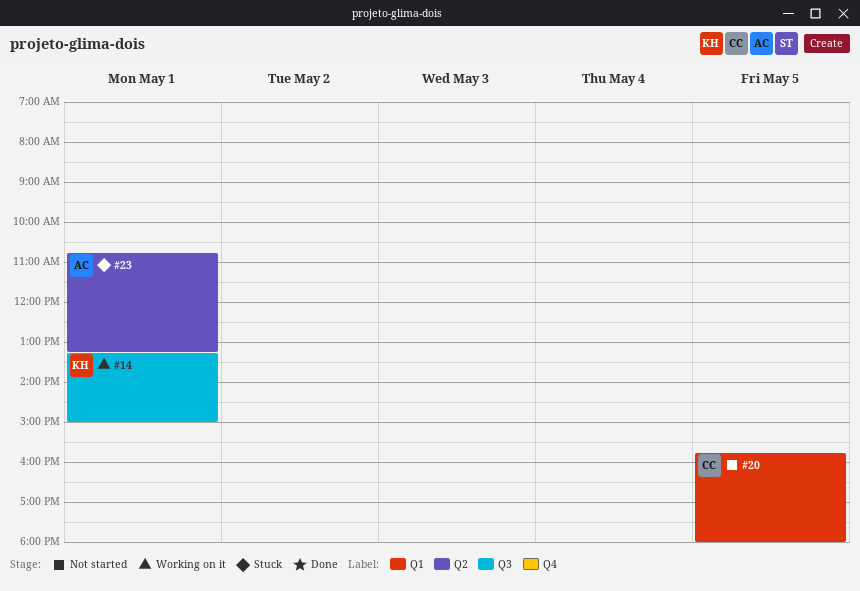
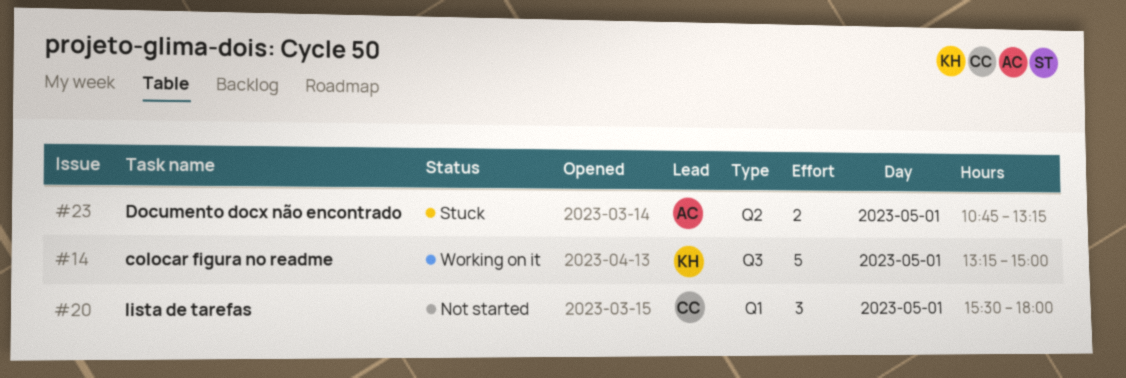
#20, day: May 5 -> May 1
#20, begins: 15:45 -> 15:30

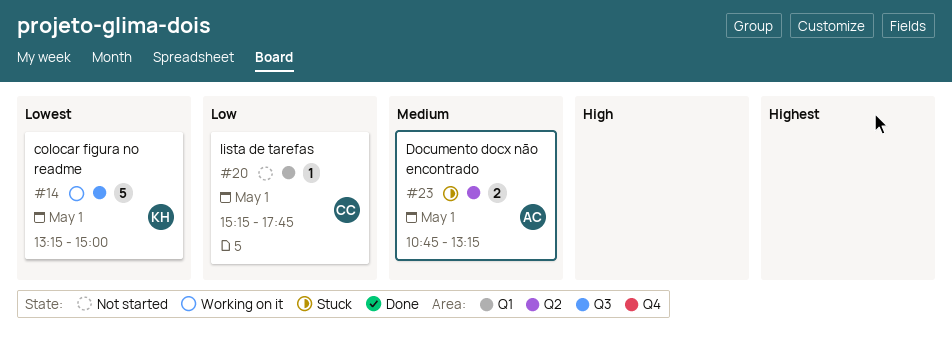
#20, estimate: 3 -> 1
#20, begins: 15:30 -> 15:15
#20, ends: 18:00 -> 17:45

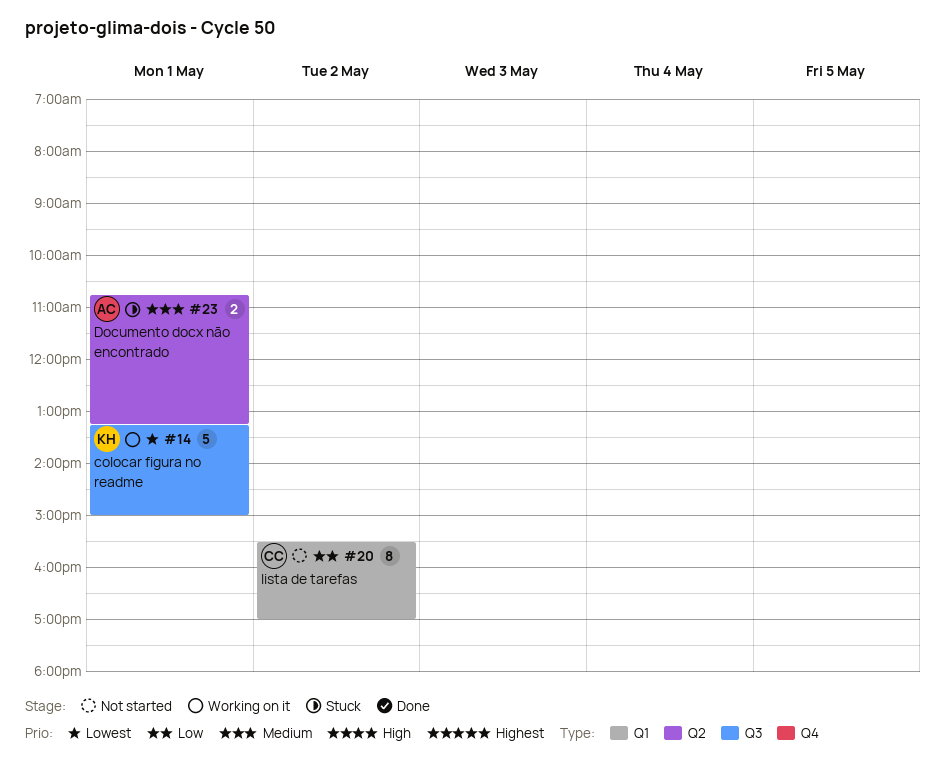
#20, estimate: 1 -> 8
#20, day: May 1 -> May 2
#20, begins: 15:15 -> 15:30
#20, ends: 17:45 -> 17:00

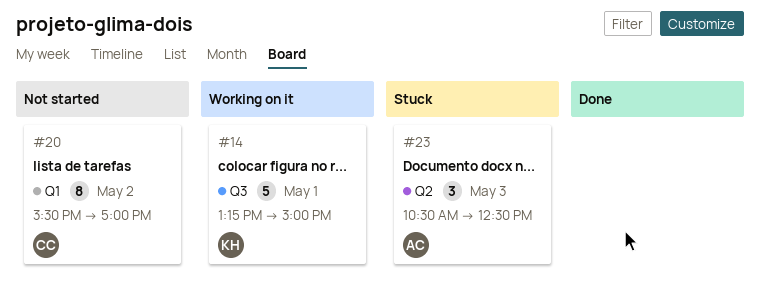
#23, estimate: 2 -> 3
#23, day: May 1 -> May 3
#23, begins: 10:45 -> 10:30
#23, ends: 13:15 -> 12:30

